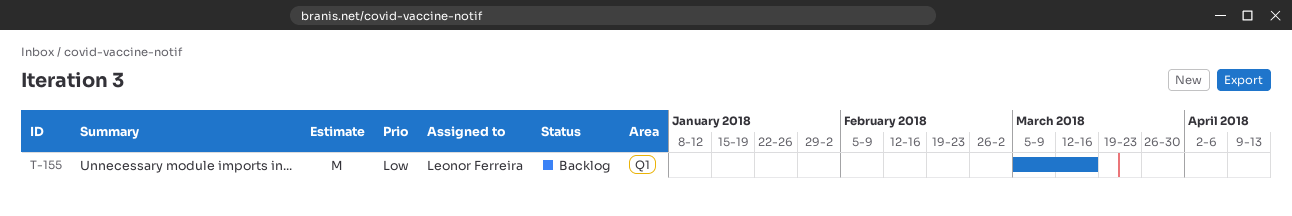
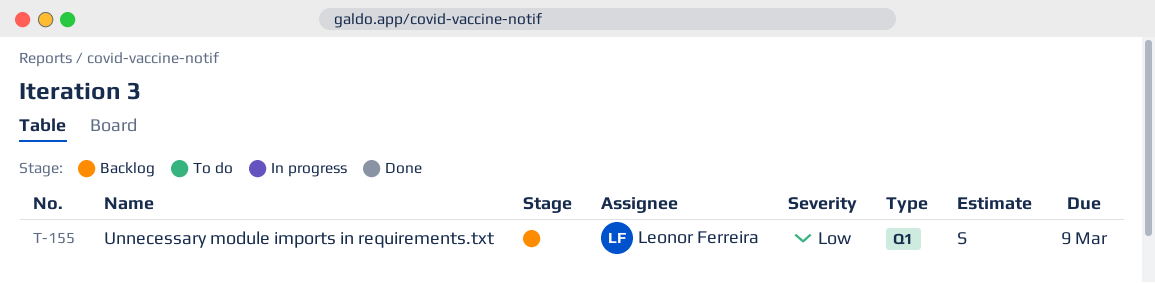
T-155, estimate: M -> S
T-155, due: Mar 16 -> Mar 9

